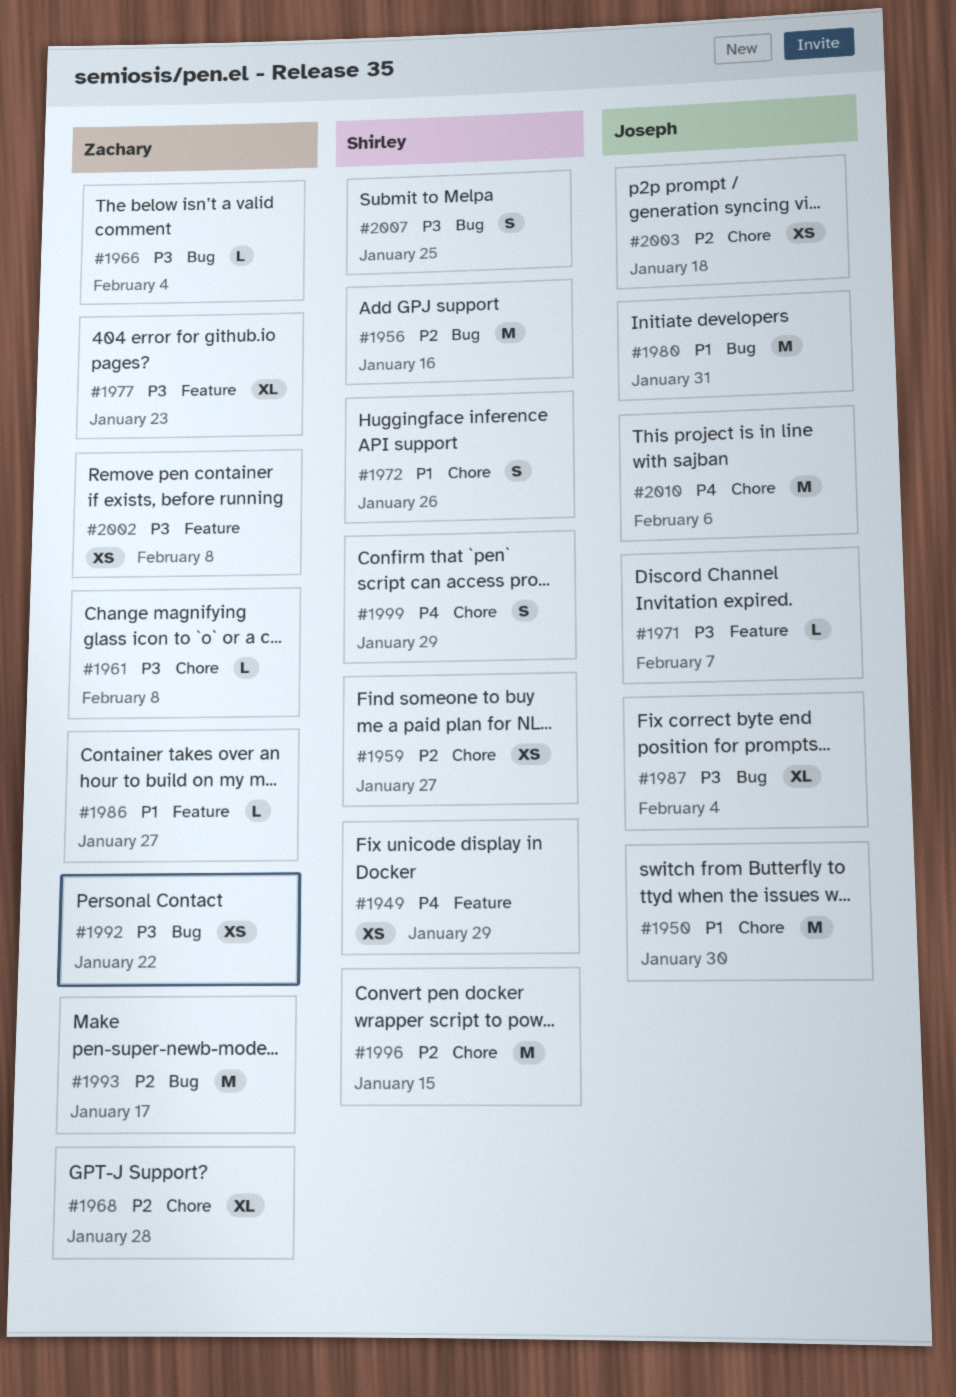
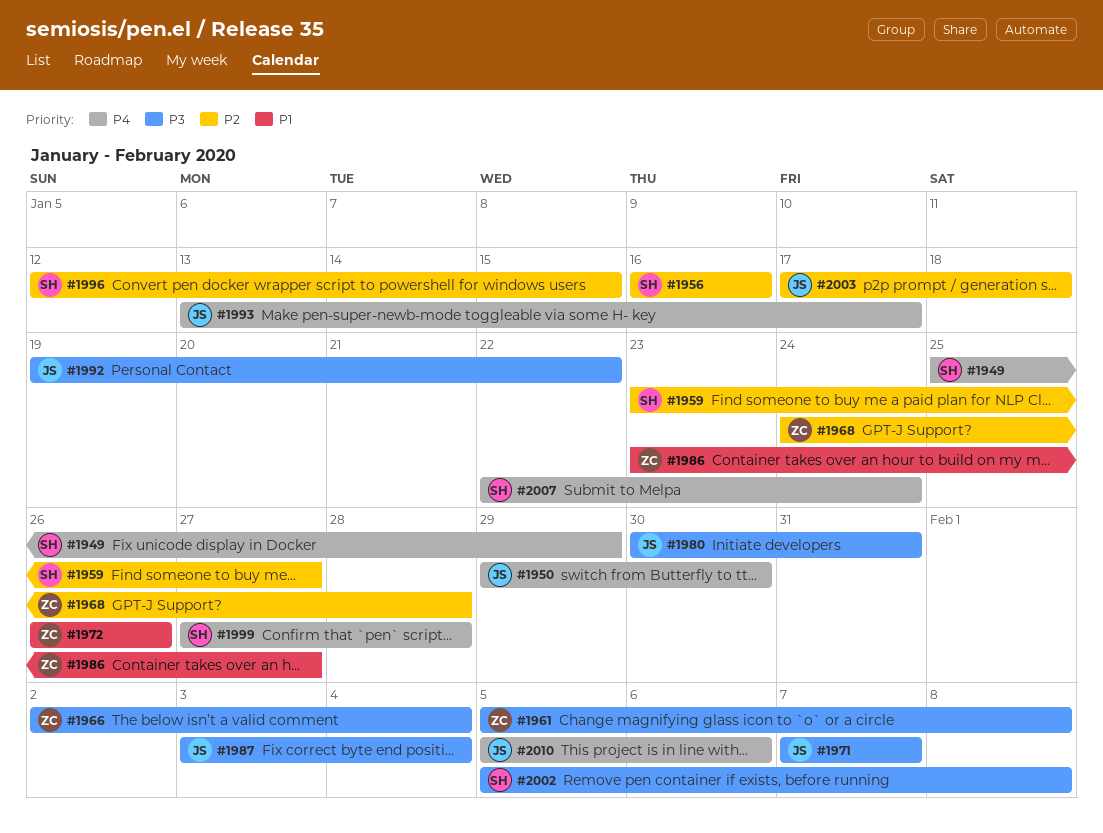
#1950, priority: P1 -> P4
#1972, owner: Shirley -> Zachary
#1977: present -> none
#1980, priority: P1 -> P3
#1992, owner: Zachary -> Joseph
#1993, owner: Zachary -> Joseph
#1993, priority: P2 -> P4
#1999, due: Jan 29 -> Jan 28
#2002, owner: Zachary -> Shirley
#2007, priority: P3 -> P4
#2007, due: Jan 25 -> Jan 24

